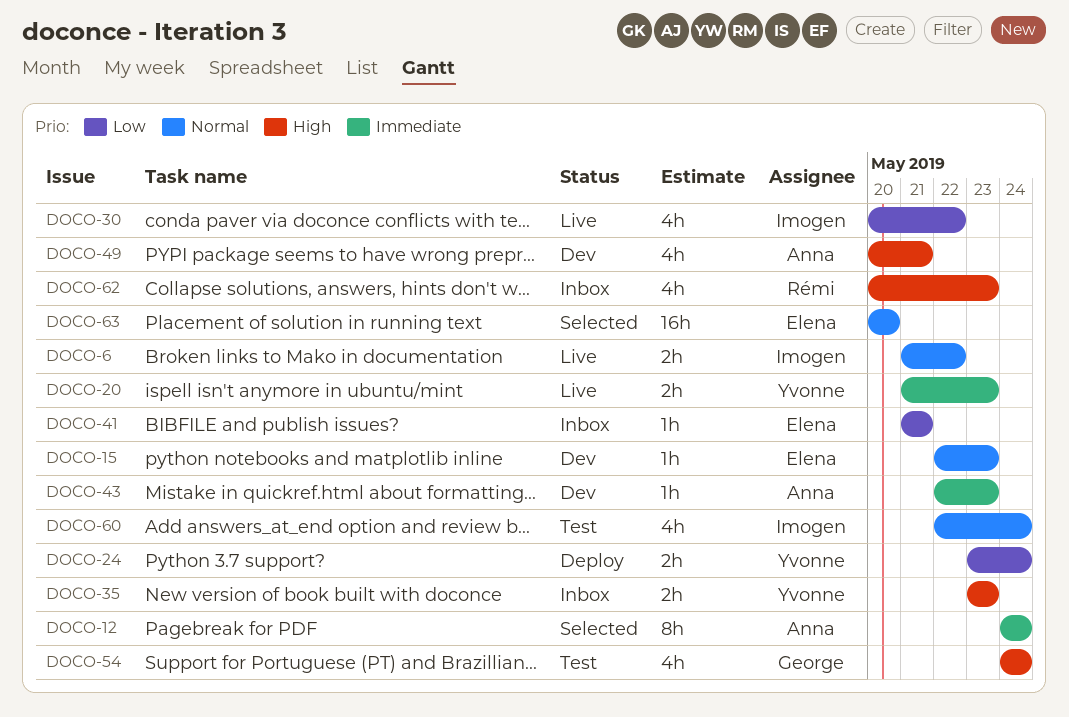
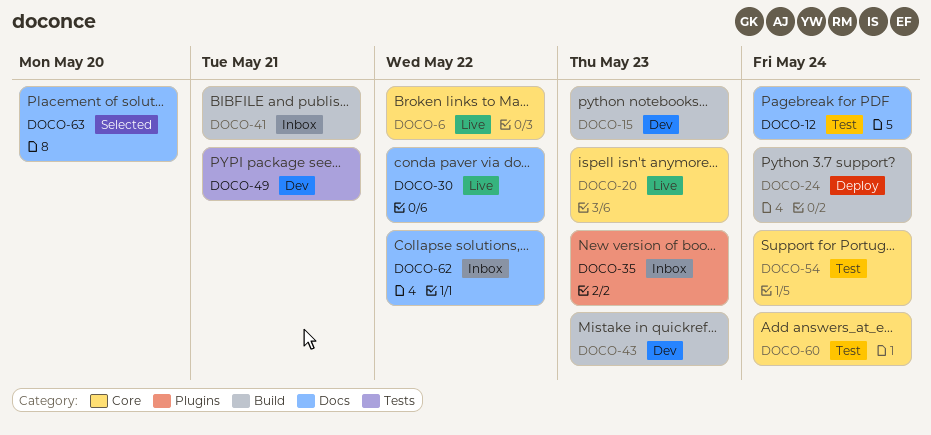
DOCO-12, status: Selected -> Test
DOCO-62, due: May 23 -> May 22

